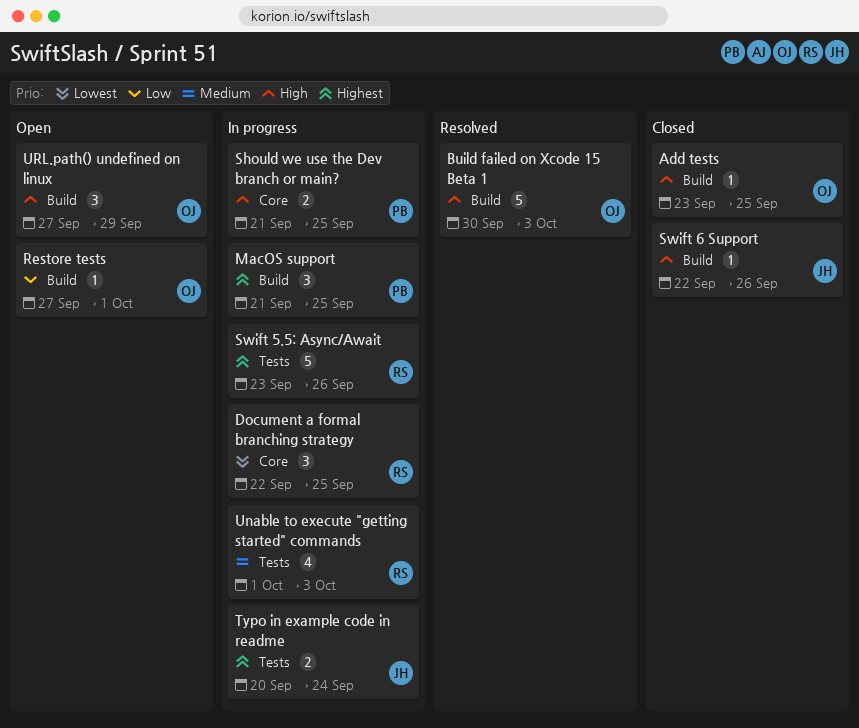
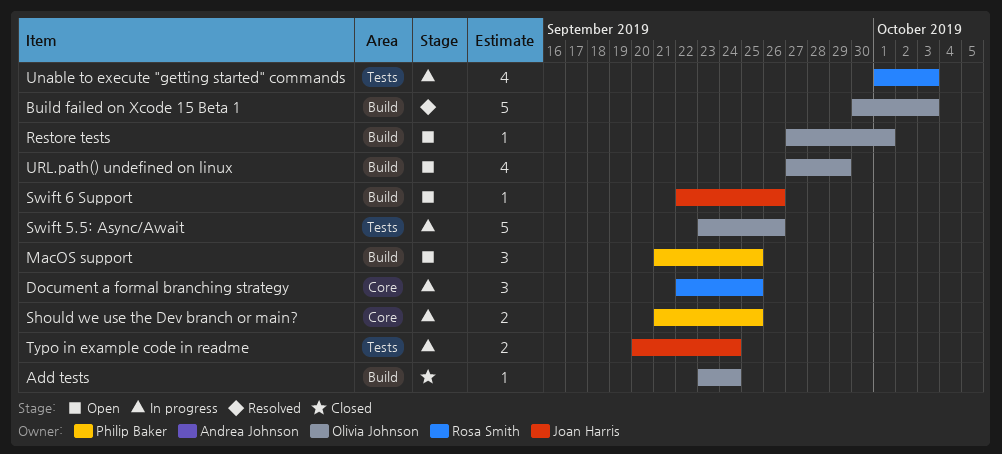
Add tests, due: Sep 25 -> Sep 24
MacOS support, status: In progress -> Open
Swift 5.5: Async/Await, owner: Rosa Smith -> Olivia Johnson
Swift 6 Support, status: Closed -> Open
URL.path() undefined on linux, estimate: 3 -> 4

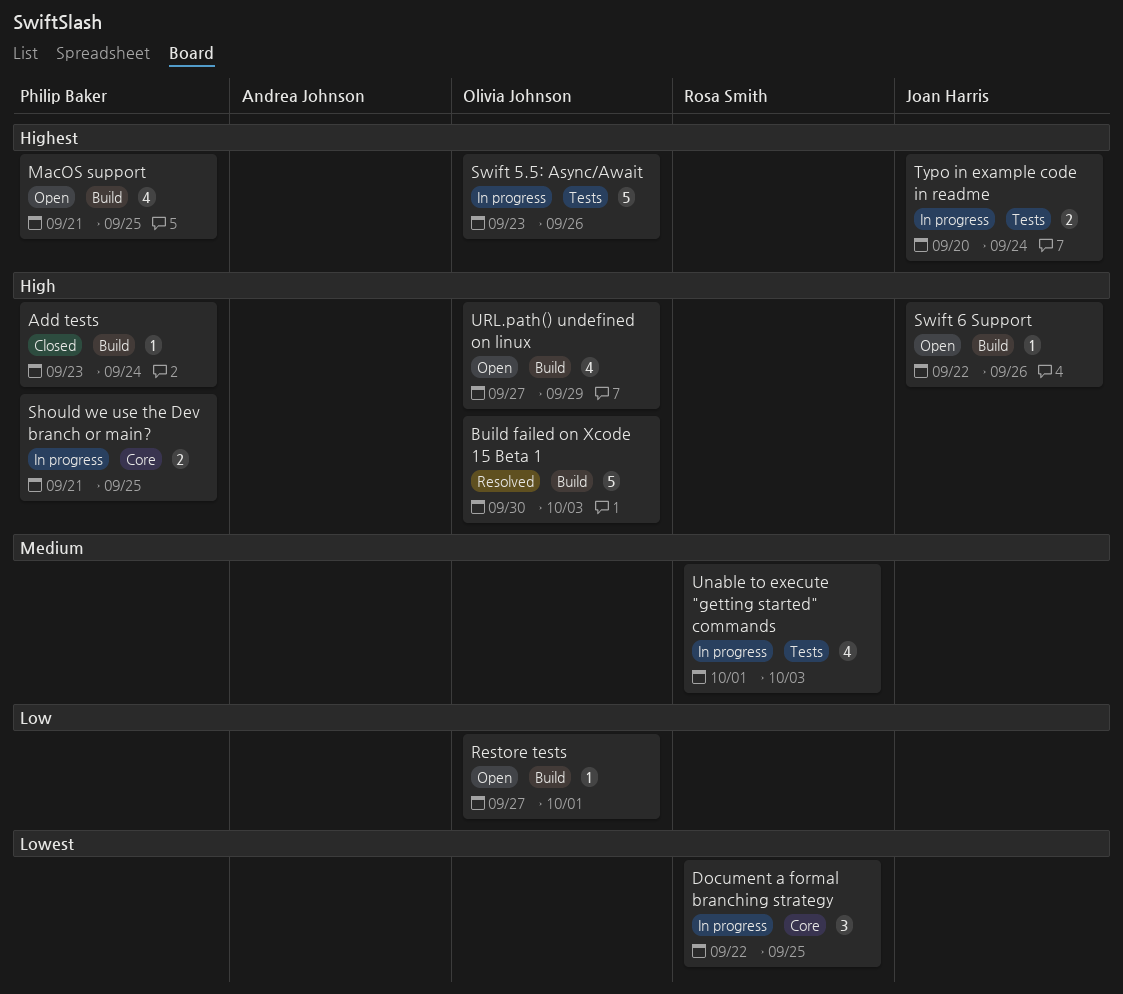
Add tests, owner: Olivia Johnson -> Philip Baker
MacOS support, estimate: 3 -> 4

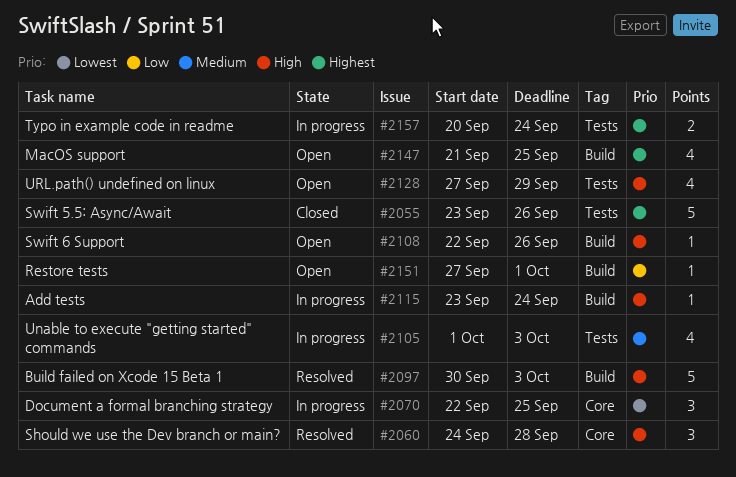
Add tests, status: Closed -> In progress
Should we use the Dev branch or main?, status: In progress -> Resolved
Should we use the Dev branch or main?, estimate: 2 -> 3
Should we use the Dev branch or main?, start: Sep 21 -> Sep 24
Should we use the Dev branch or main?, due: Sep 25 -> Sep 28
Swift 5.5: Async/Await, status: In progress -> Closed
URL.path() undefined on linux, label: Build -> Tests

